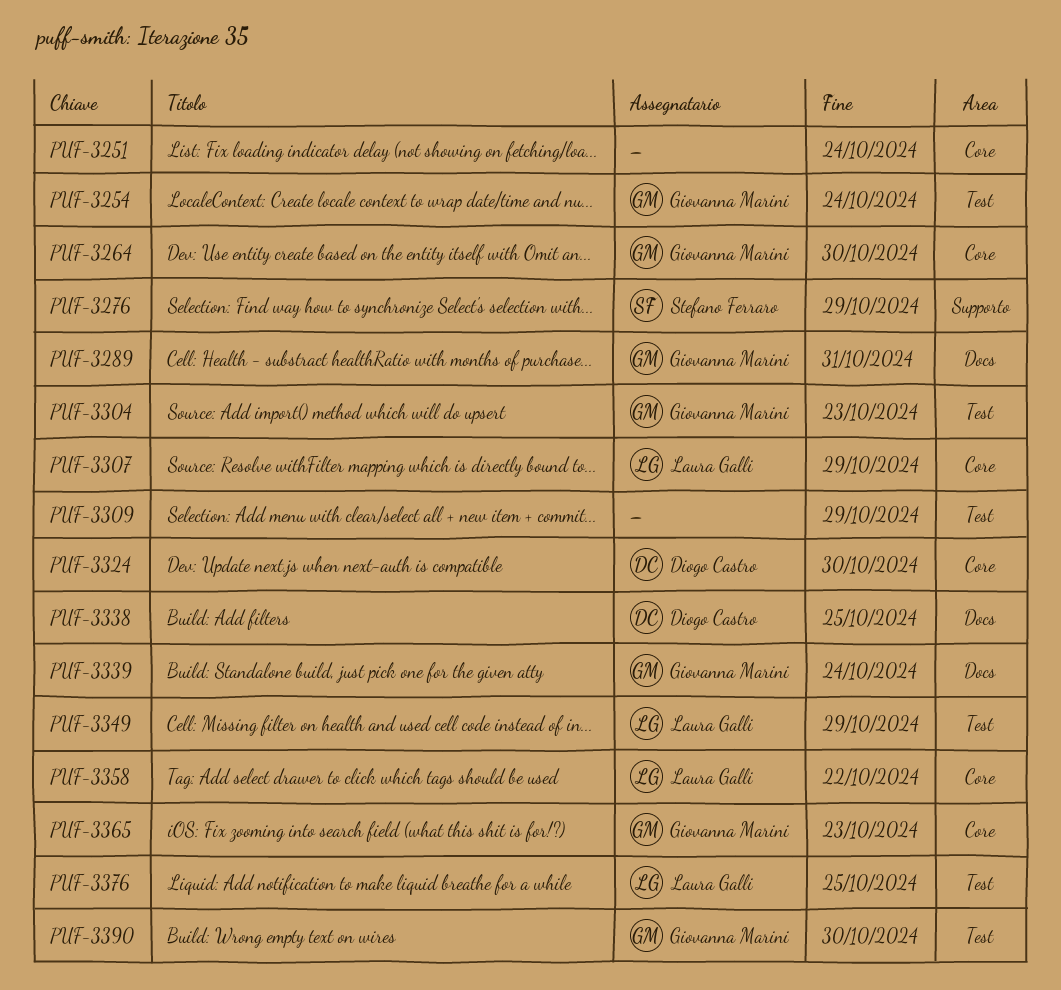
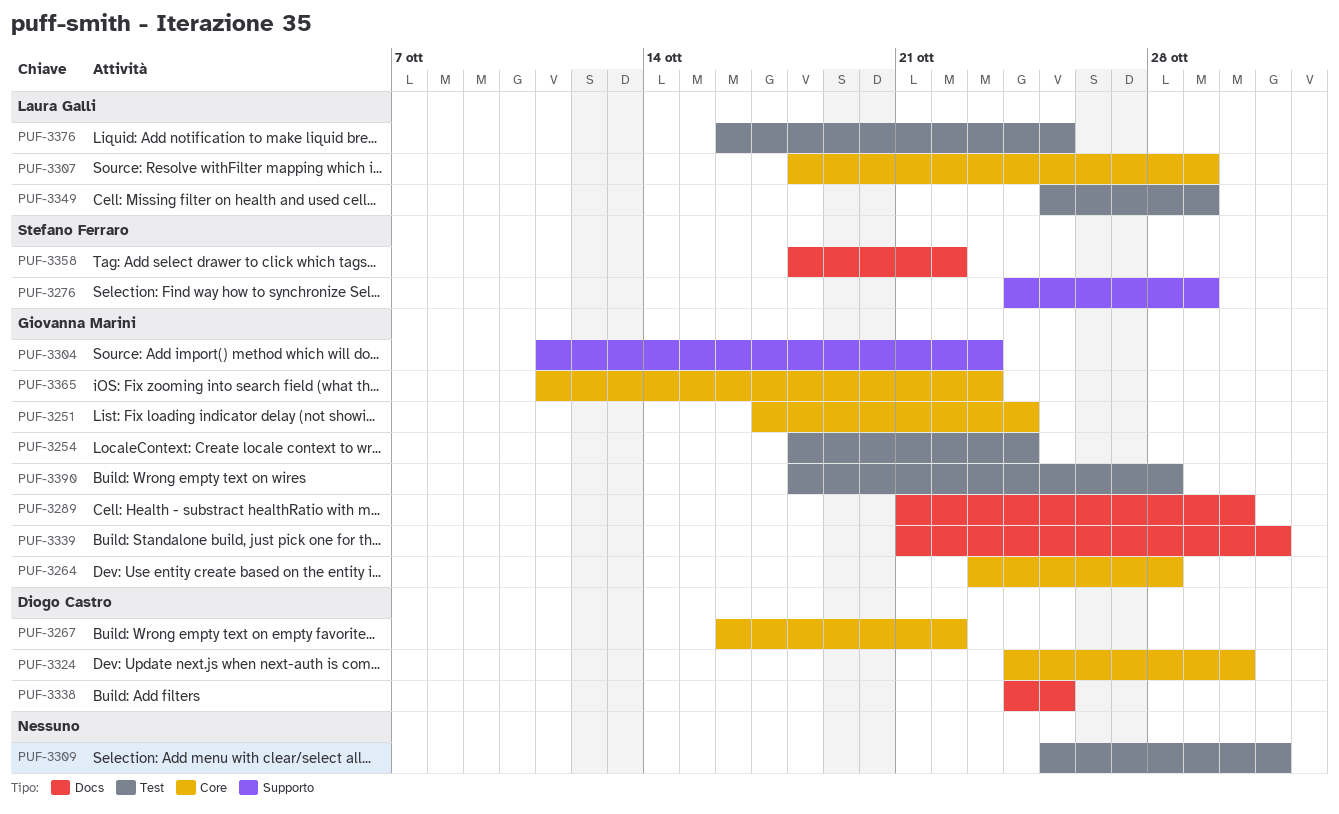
PUF-3251, owner: none -> Giovanna Marini
PUF-3264, due: Oct 30 -> Oct 28
PUF-3267: none -> present
PUF-3289, due: Oct 31 -> Oct 30
PUF-3304, label: Test -> Supporto
PUF-3309, due: Oct 29 -> Oct 31
PUF-3339, due: Oct 24 -> Oct 31
PUF-3358, owner: Laura Galli -> Stefano Ferraro
PUF-3358, label: Core -> Docs
PUF-3390, due: Oct 30 -> Oct 28

